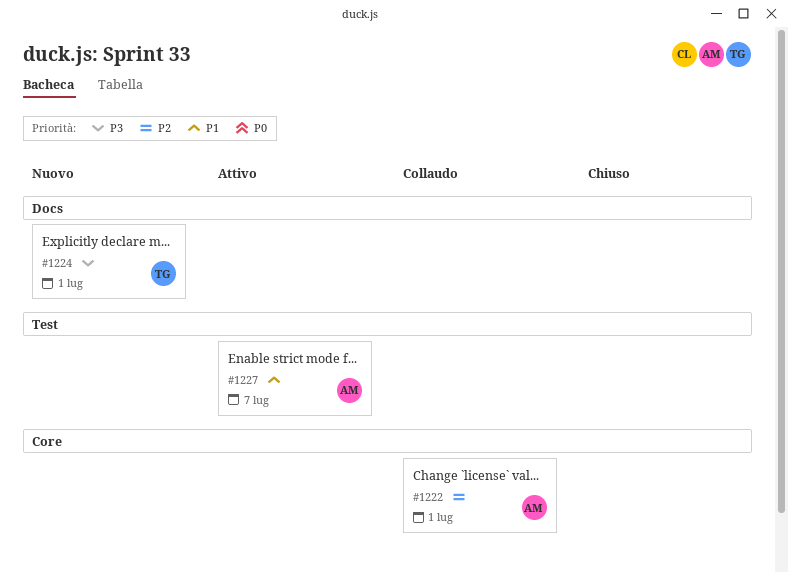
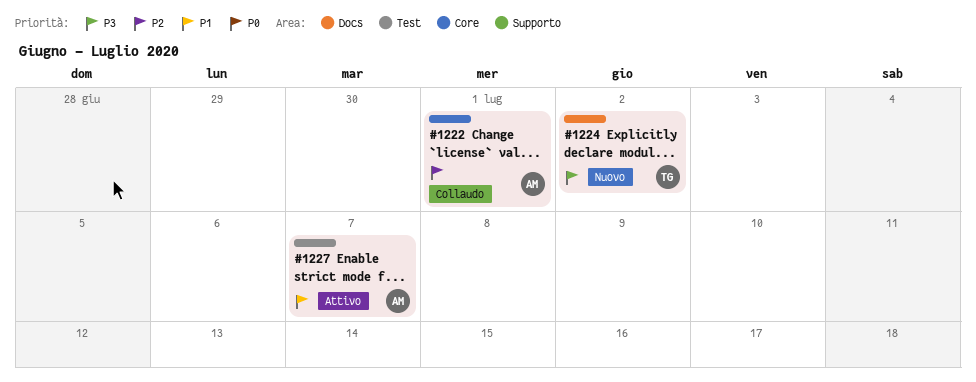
#1224, due: Jul 1 -> Jul 2

